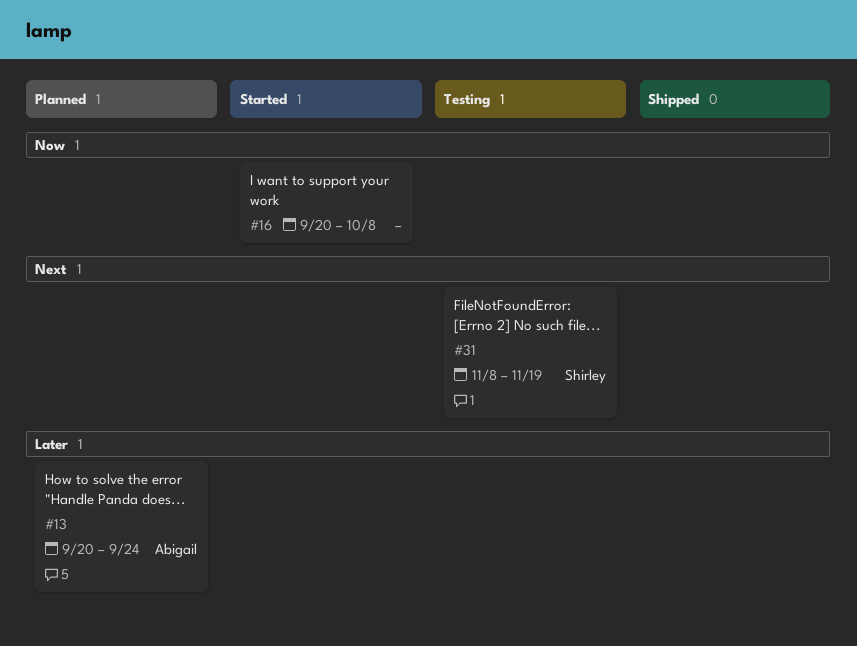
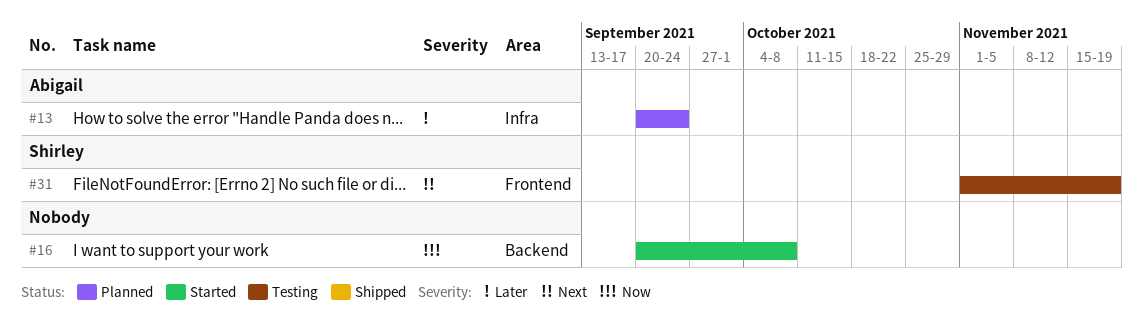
#31, start: Nov 8 -> Nov 1

